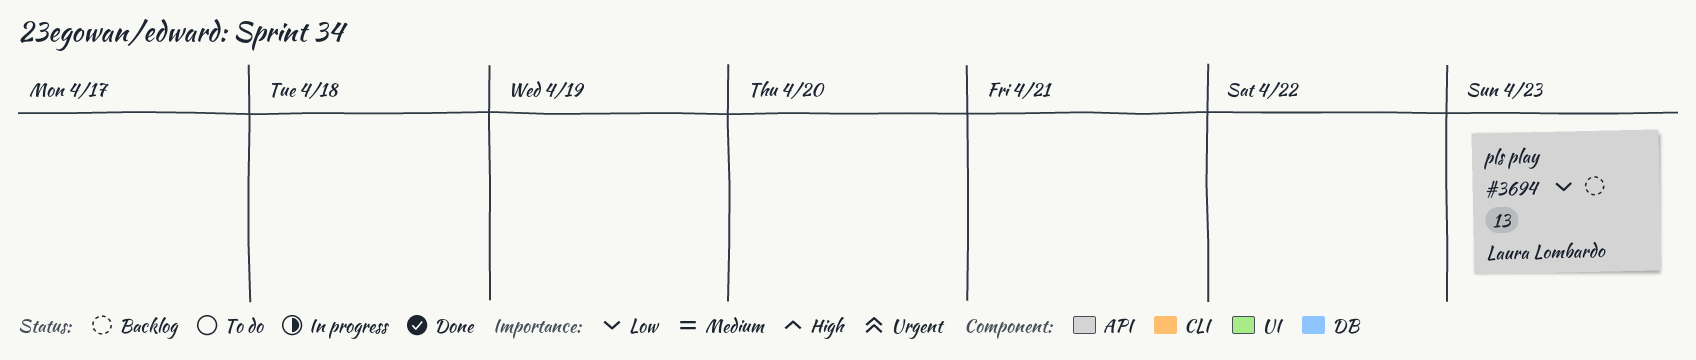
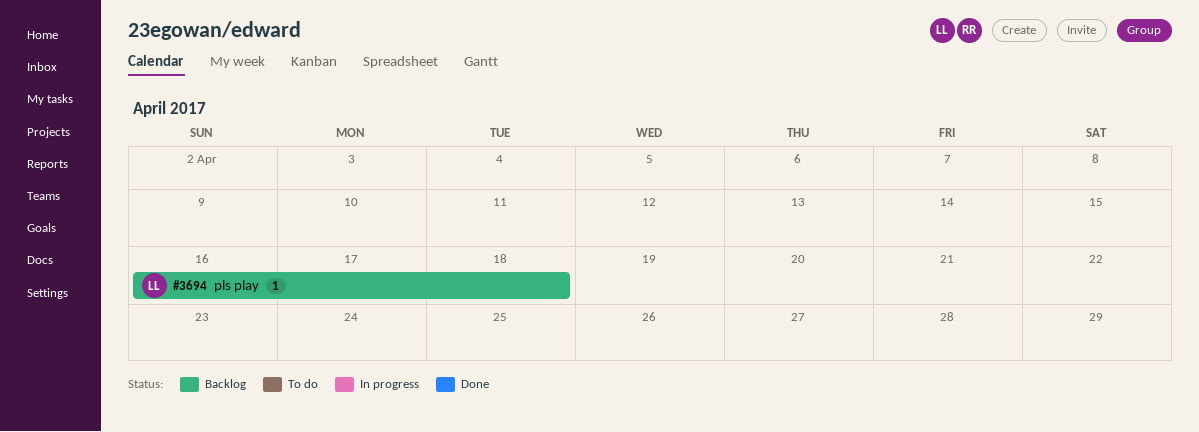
#3694, estimate: 13 -> 1
#3694, due: Apr 23 -> Apr 18

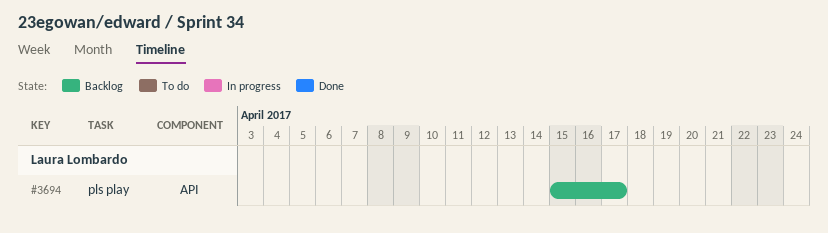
#3694, start: Apr 16 -> Apr 15
#3694, due: Apr 18 -> Apr 17

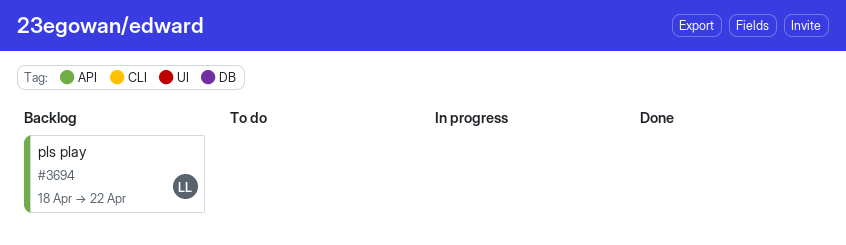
#3694, start: Apr 15 -> Apr 18
#3694, due: Apr 17 -> Apr 22

